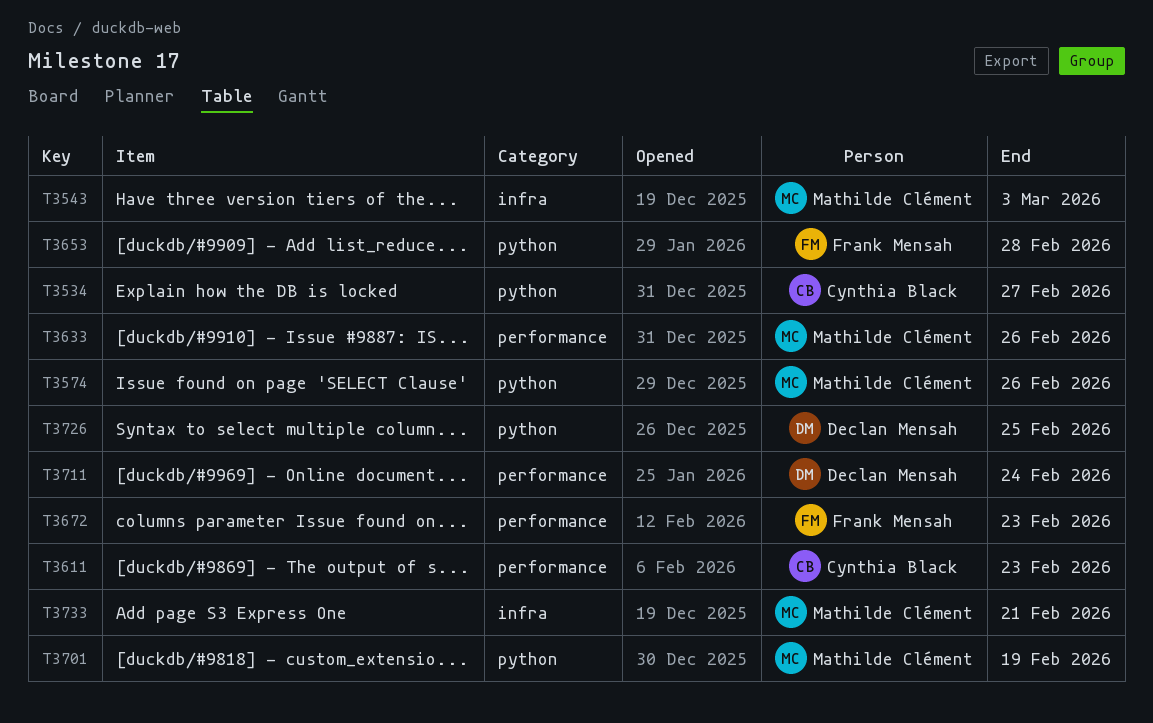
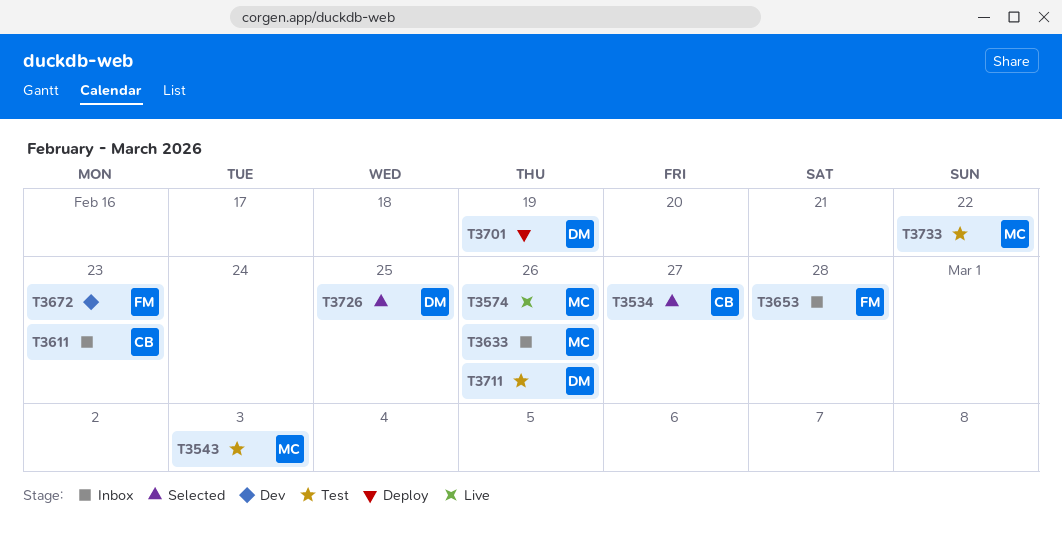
T3701, owner: Mathilde Clément -> Declan Mensah
T3711, due: Feb 24 -> Feb 26
T3733, due: Feb 21 -> Feb 22

